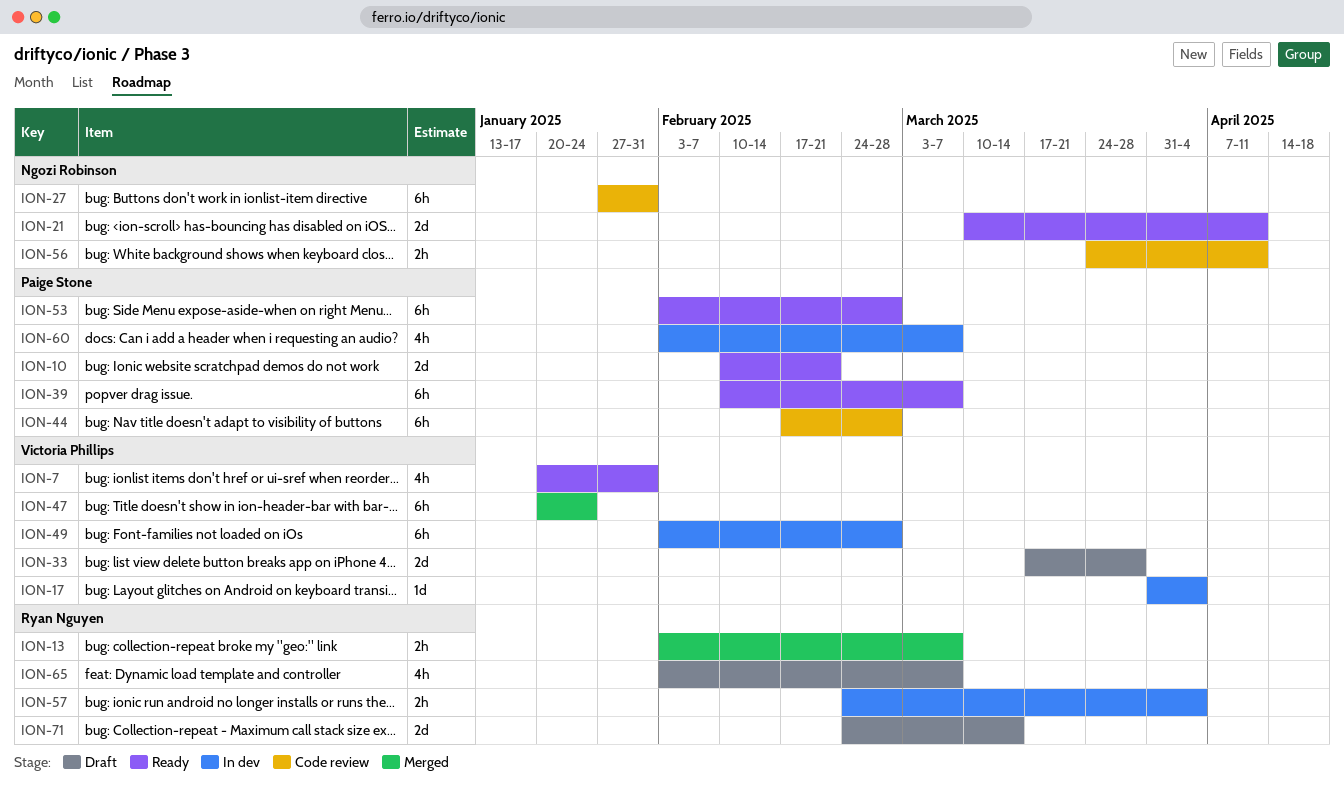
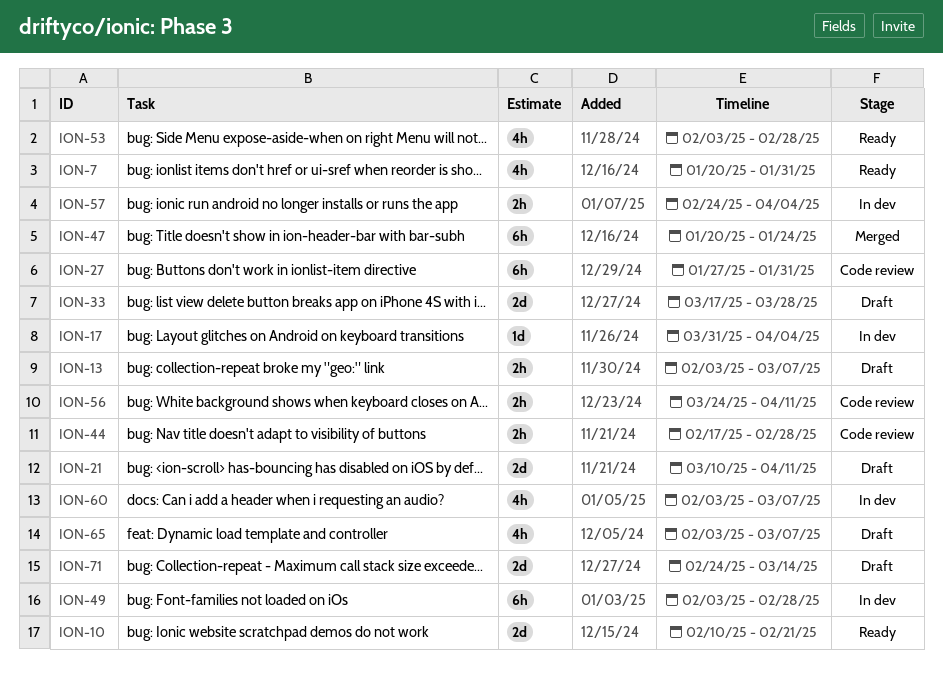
ION-13, status: Merged -> Draft
ION-21, status: Ready -> Draft
ION-39: present -> none
ION-44, estimate: 6h -> 2h
ION-53, estimate: 6h -> 4h

